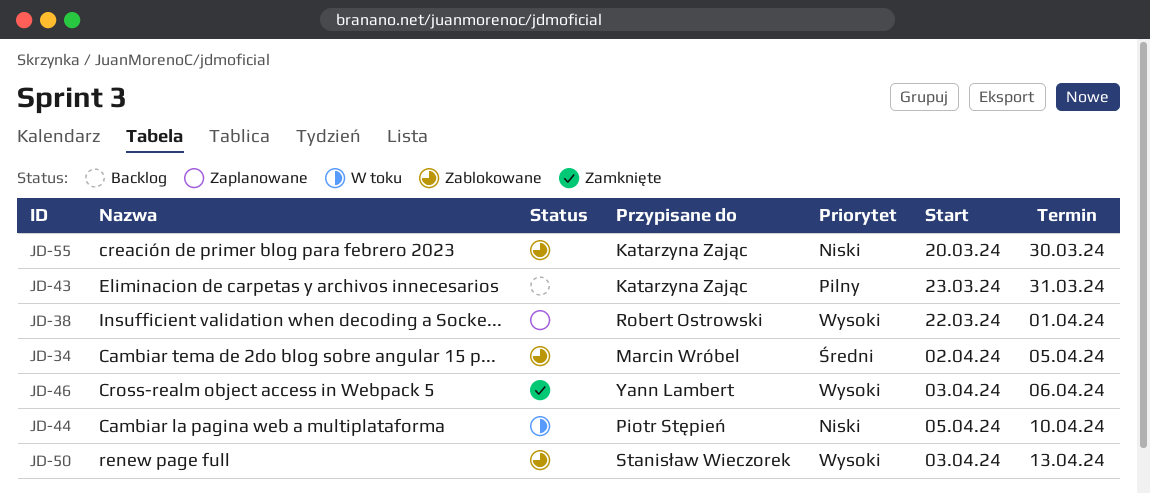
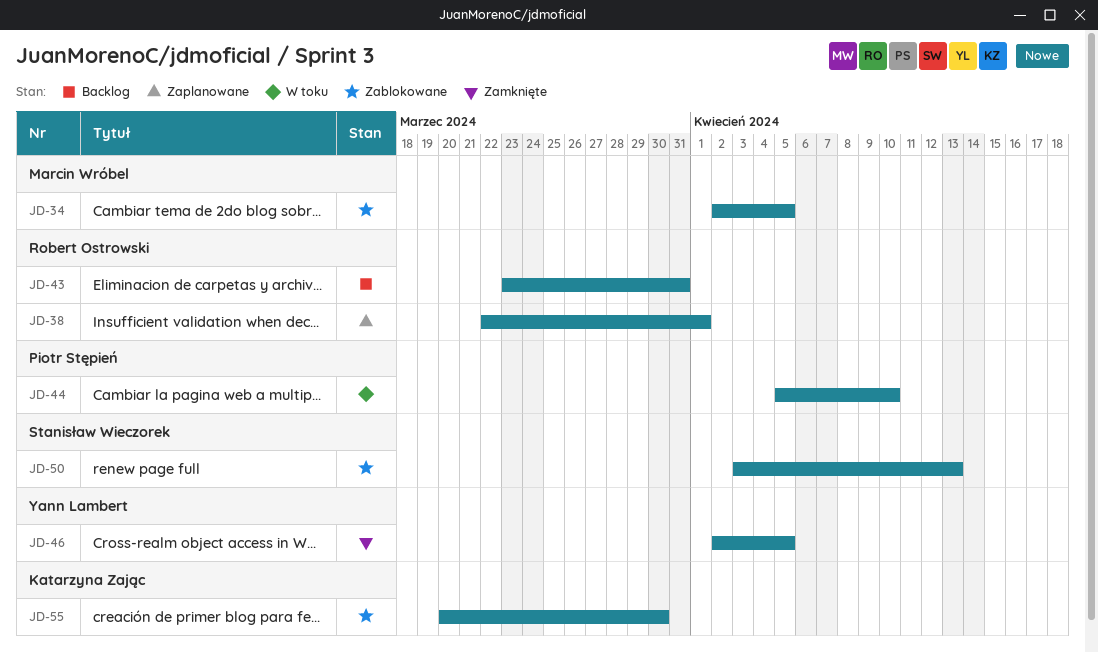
JD-43, owner: Katarzyna Zając -> Robert Ostrowski
JD-46, start: Apr 3 -> Apr 2
JD-46, due: Apr 6 -> Apr 5

